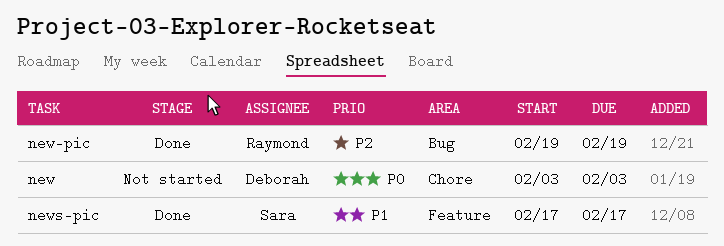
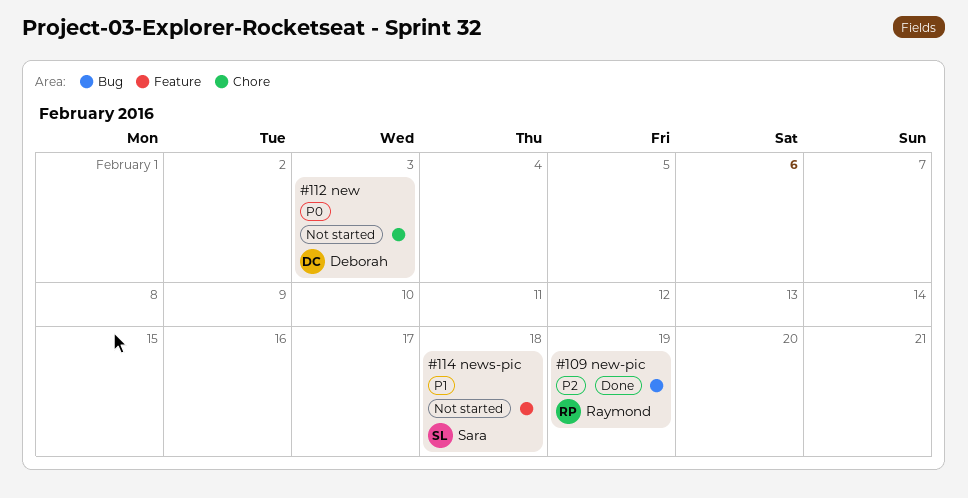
news-pic, status: Done -> Not started
news-pic, due: Feb 17 -> Feb 18

